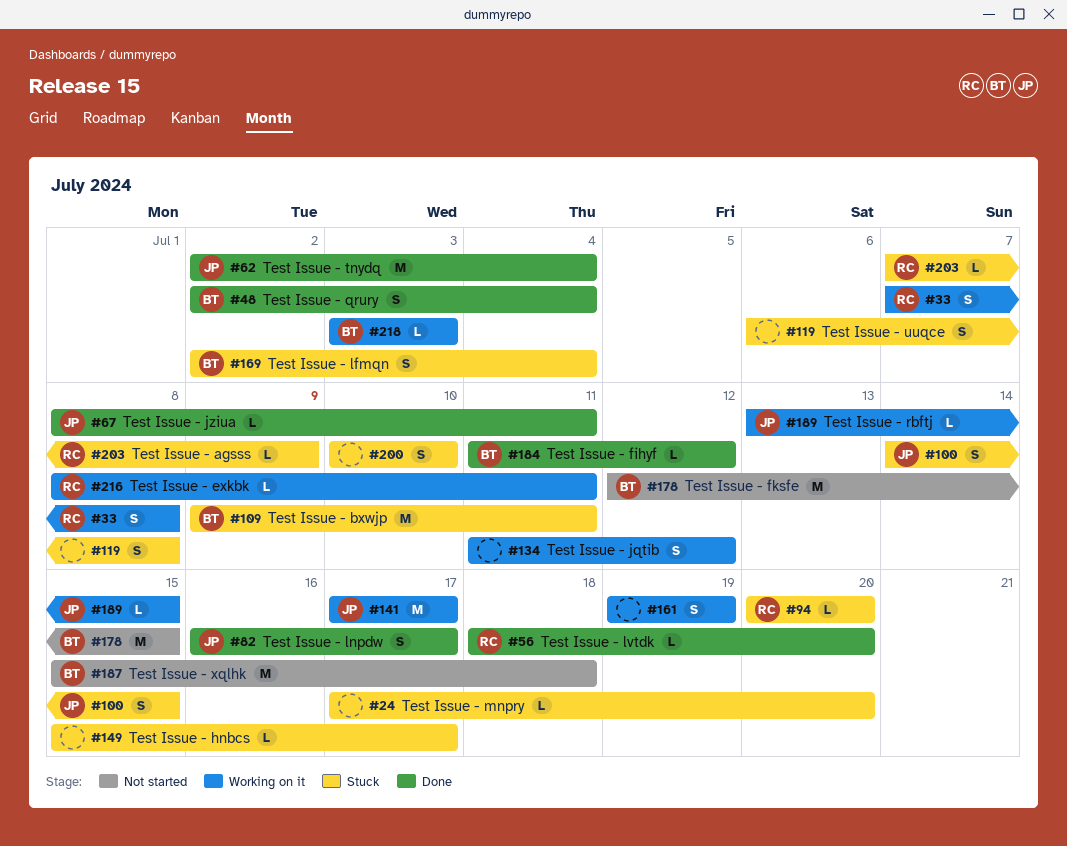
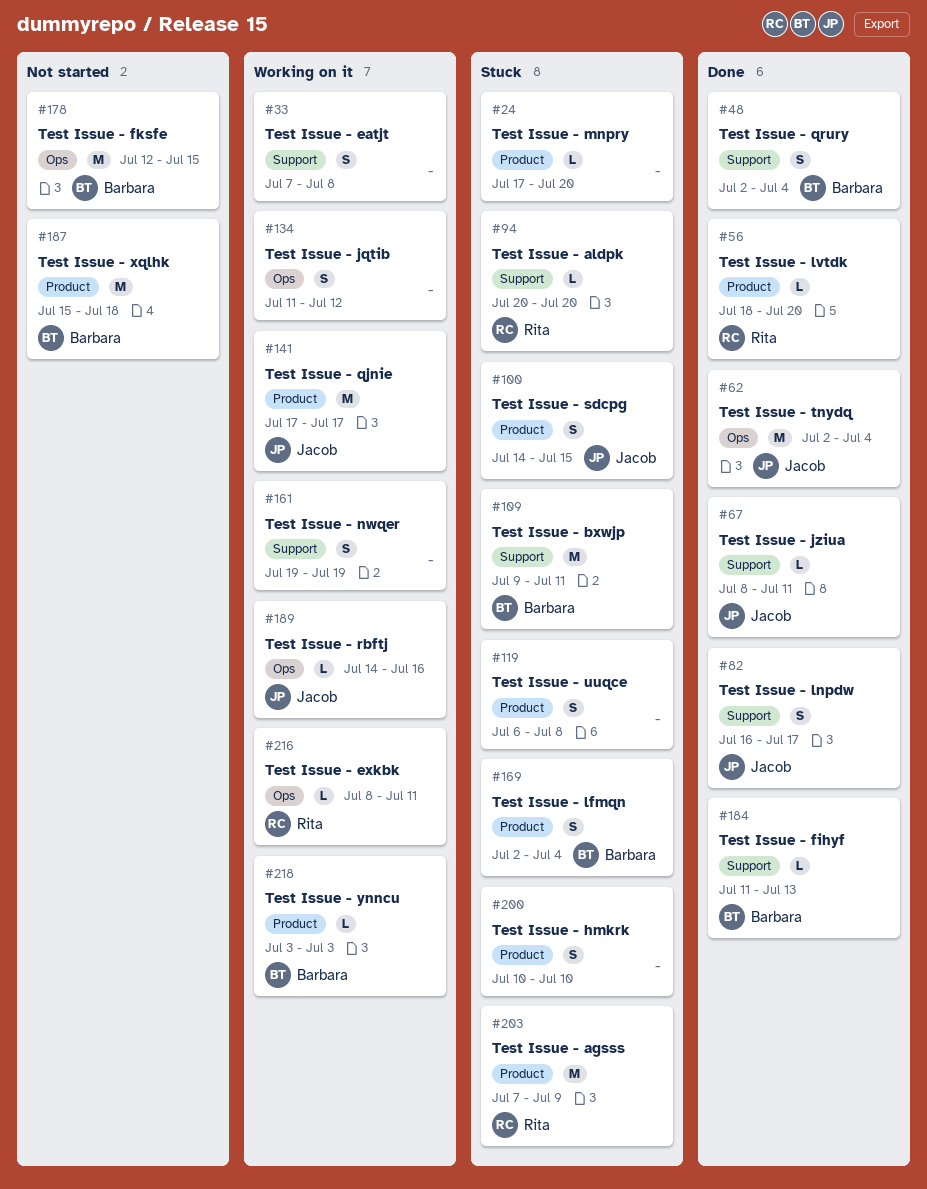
#33, owner: Rita -> none
#149: present -> none
#184, due: Jul 12 -> Jul 13
#189, start: Jul 13 -> Jul 14
#189, due: Jul 15 -> Jul 16
#203, estimate: L -> M

